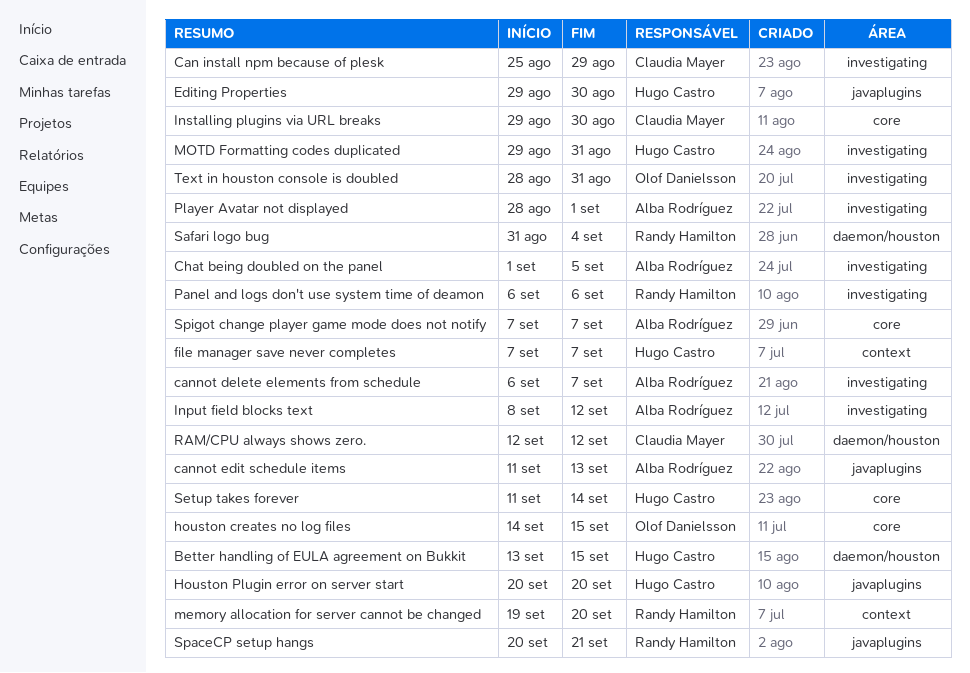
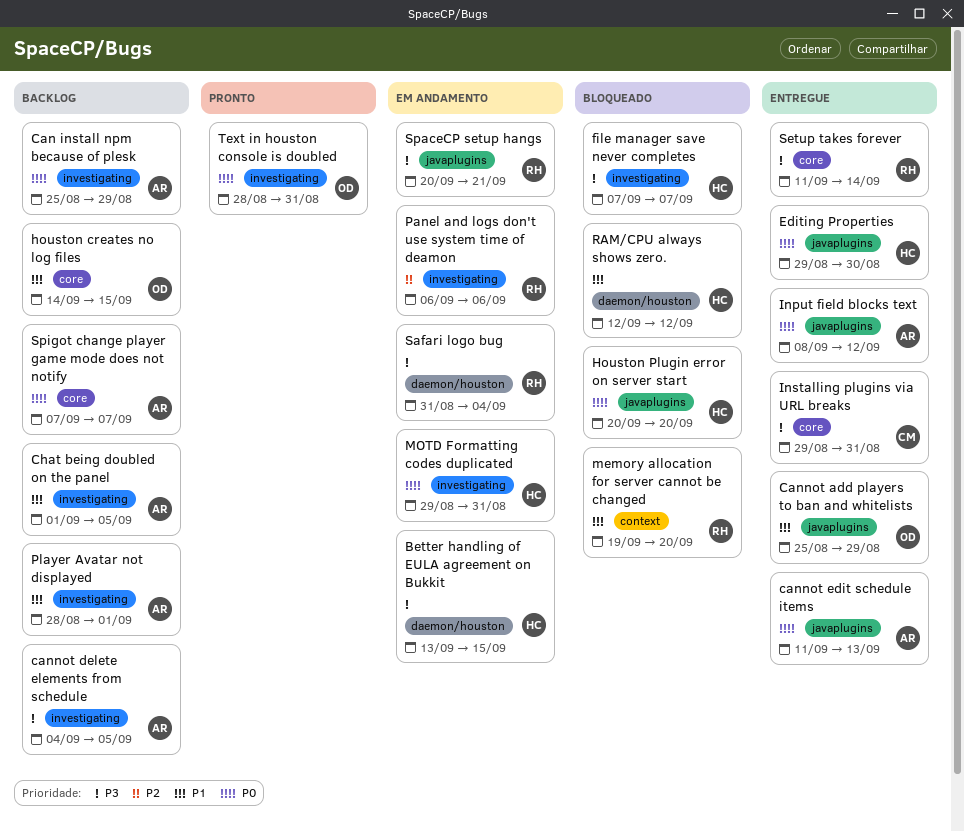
Can install npm because of plesk, owner: Claudia Mayer -> Alba Rodríguez
Cannot add players to ban and whitelists: none -> present
cannot delete elements from schedule, start: Sep 6 -> Sep 4
cannot delete elements from schedule, due: Sep 7 -> Sep 5
file manager save never completes, label: context -> investigating
Input field blocks text, label: investigating -> javaplugins
Installing plugins via URL breaks, due: Aug 30 -> Aug 31
RAM/CPU always shows zero., owner: Claudia Mayer -> Hugo Castro
Setup takes forever, owner: Hugo Castro -> Randy Hamilton

